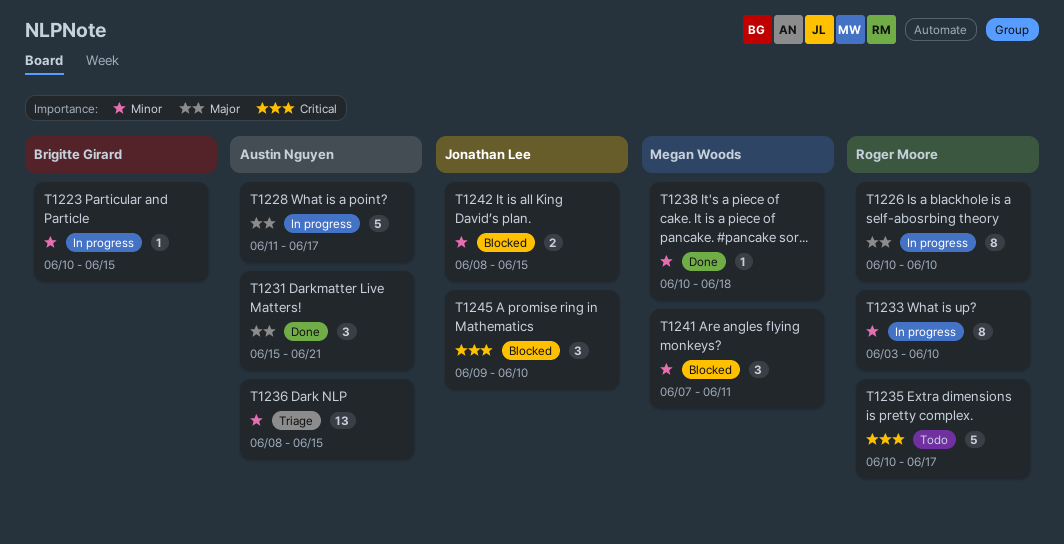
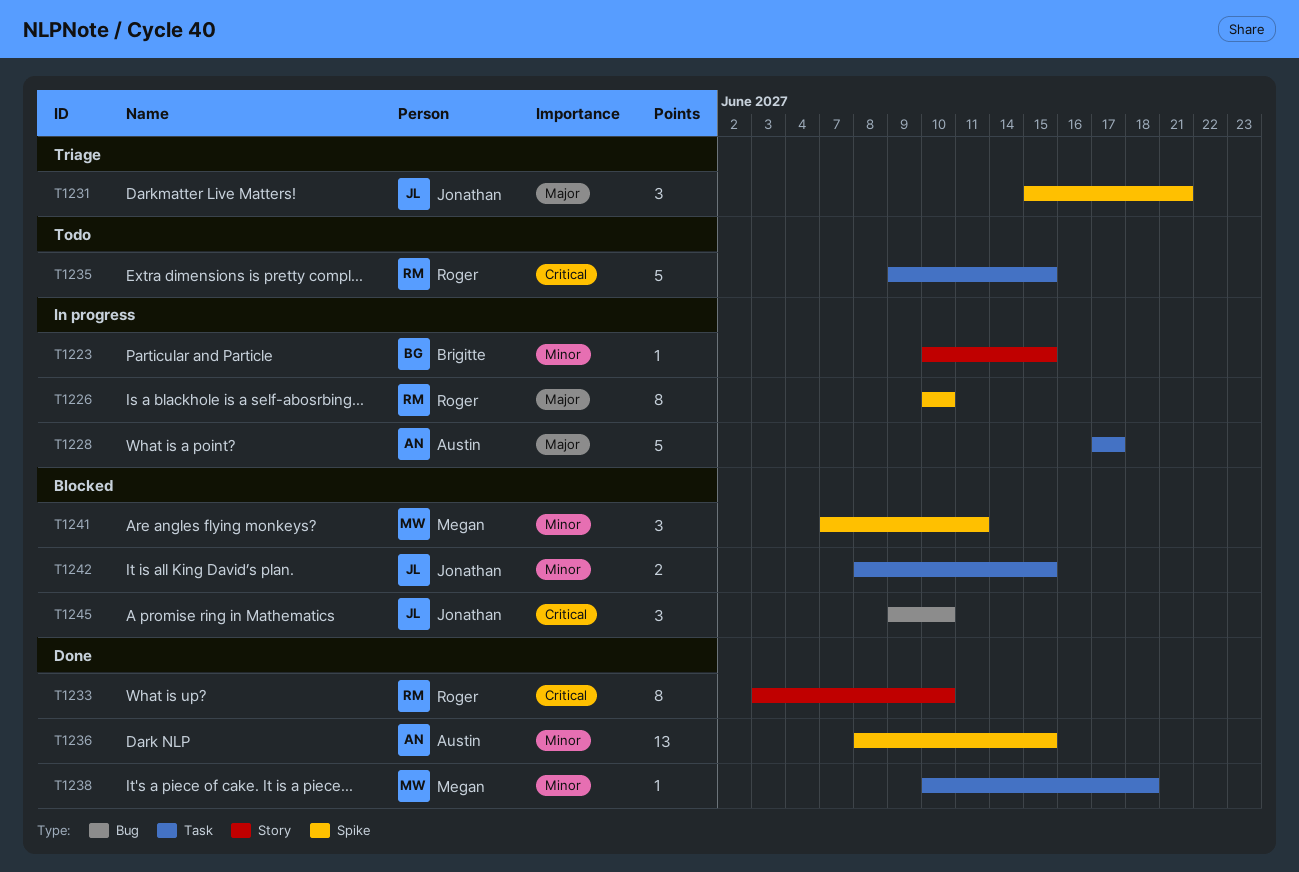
T1228, start: Jun 11 -> Jun 17
T1231, status: Done -> Triage
T1231, owner: Austin Nguyen -> Jonathan Lee
T1233, status: In progress -> Done
T1233, priority: Minor -> Critical
T1235, start: Jun 10 -> Jun 9
T1235, due: Jun 17 -> Jun 15
T1236, status: Triage -> Done

